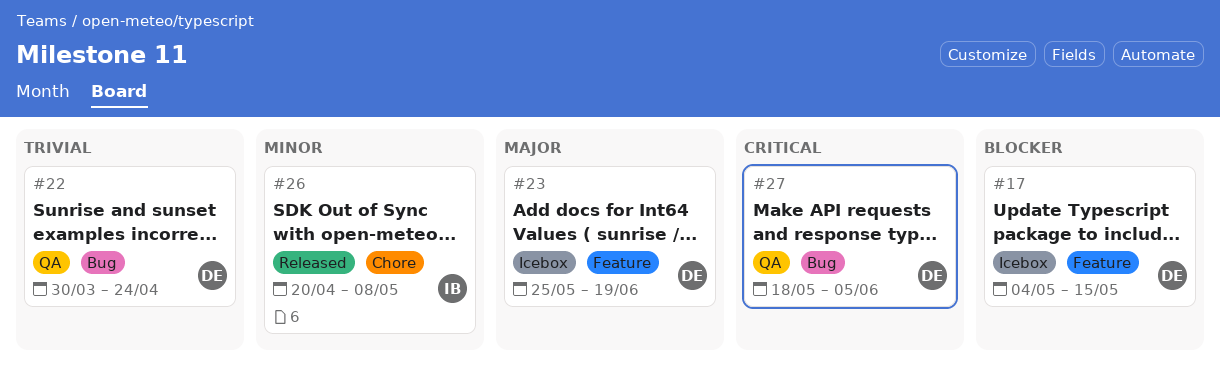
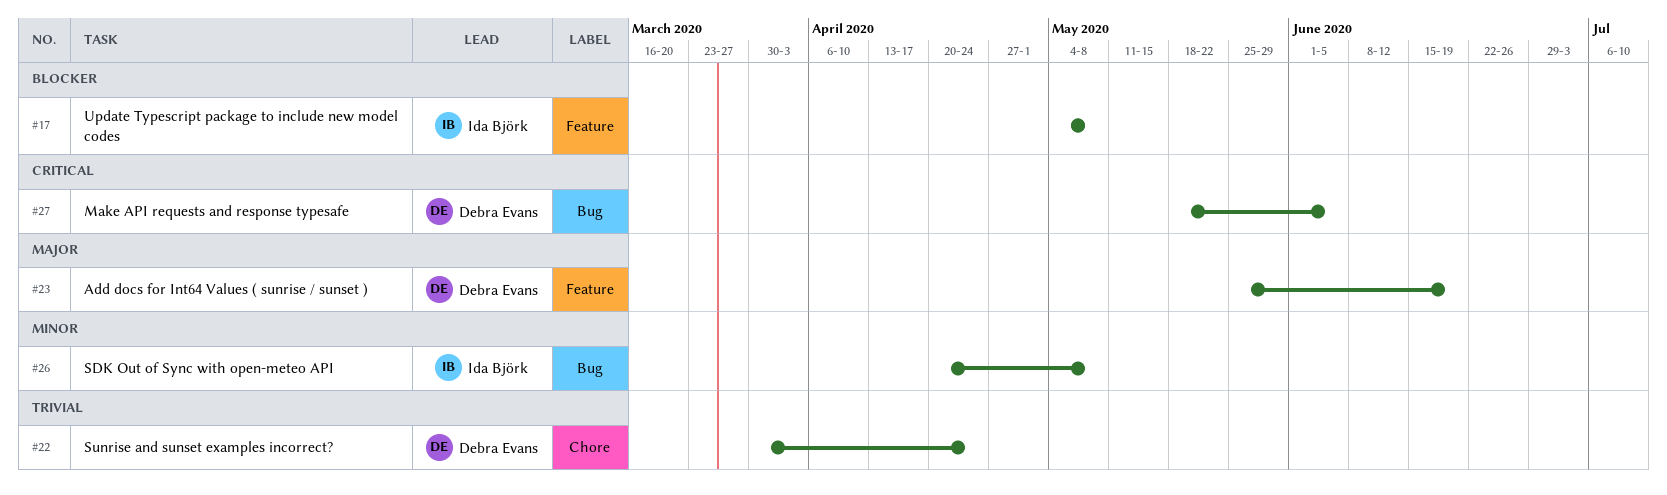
#17, owner: Debra Evans -> Ida Björk
#17, due: May 15 -> May 8
#22, label: Bug -> Chore
#26, label: Chore -> Bug

